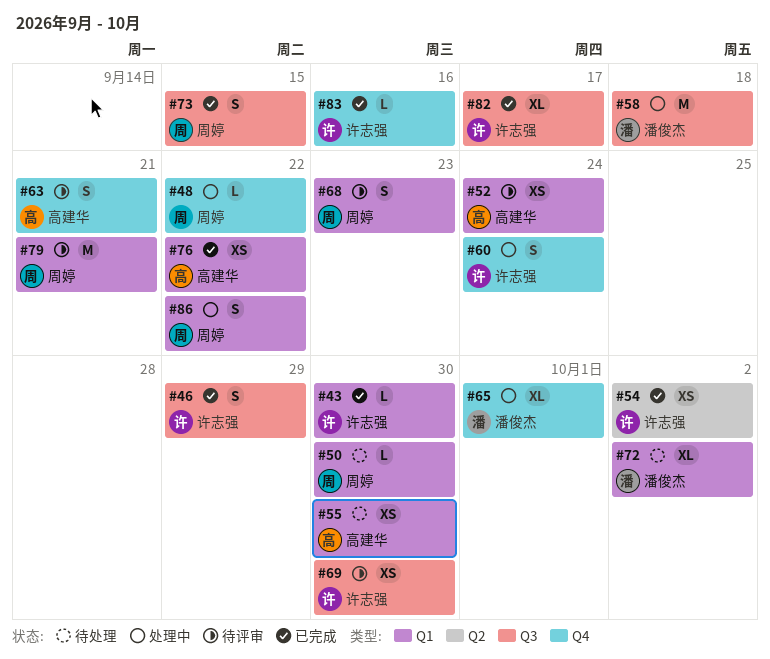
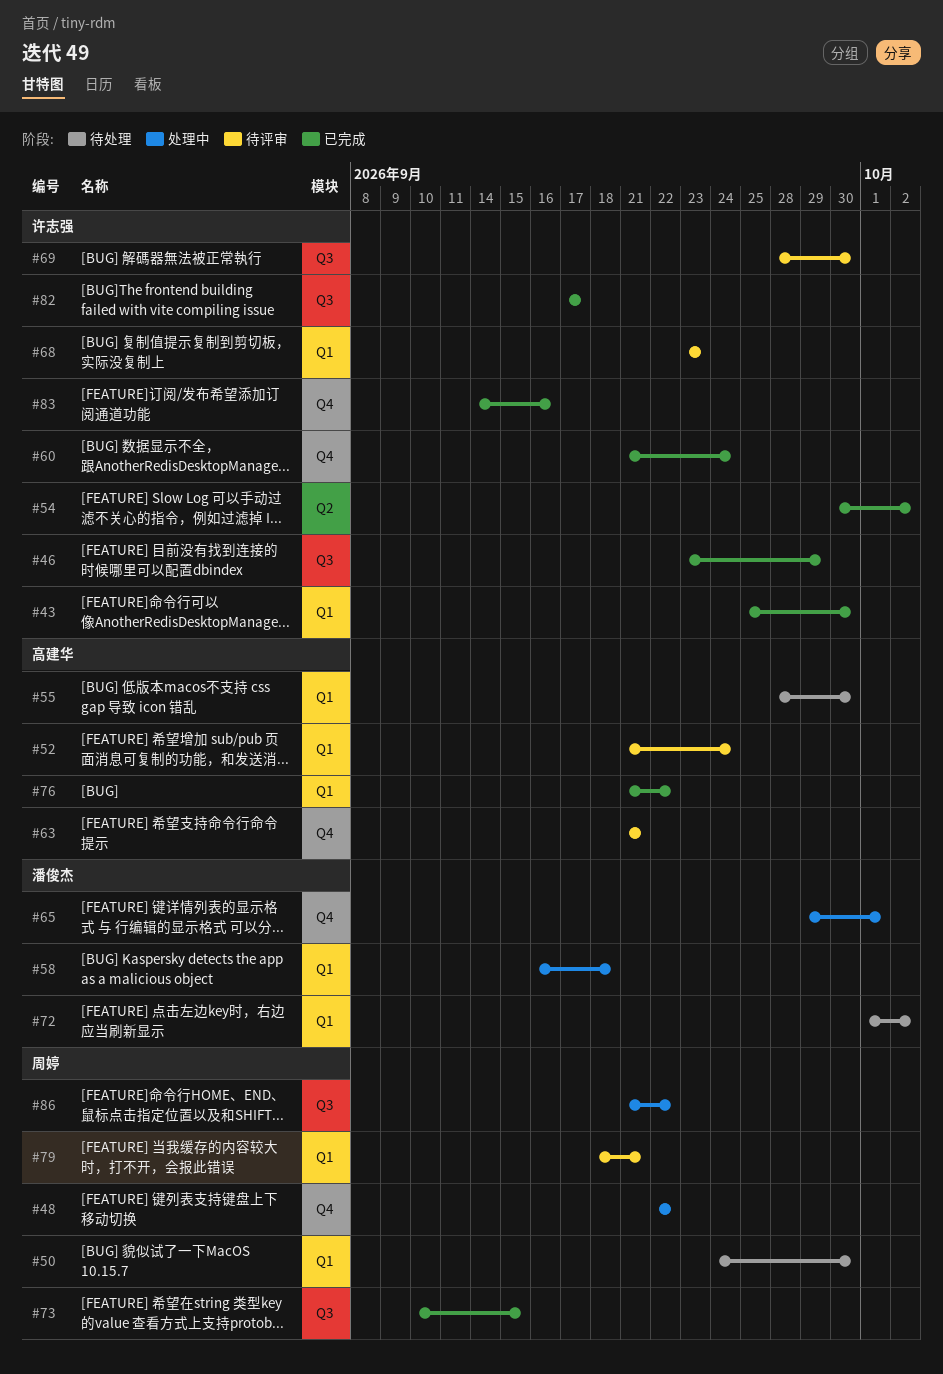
#58, label: Q3 -> Q1
#60, status: 处理中 -> 已完成
#68, owner: 周婷 -> 许志强
#86, label: Q1 -> Q3

